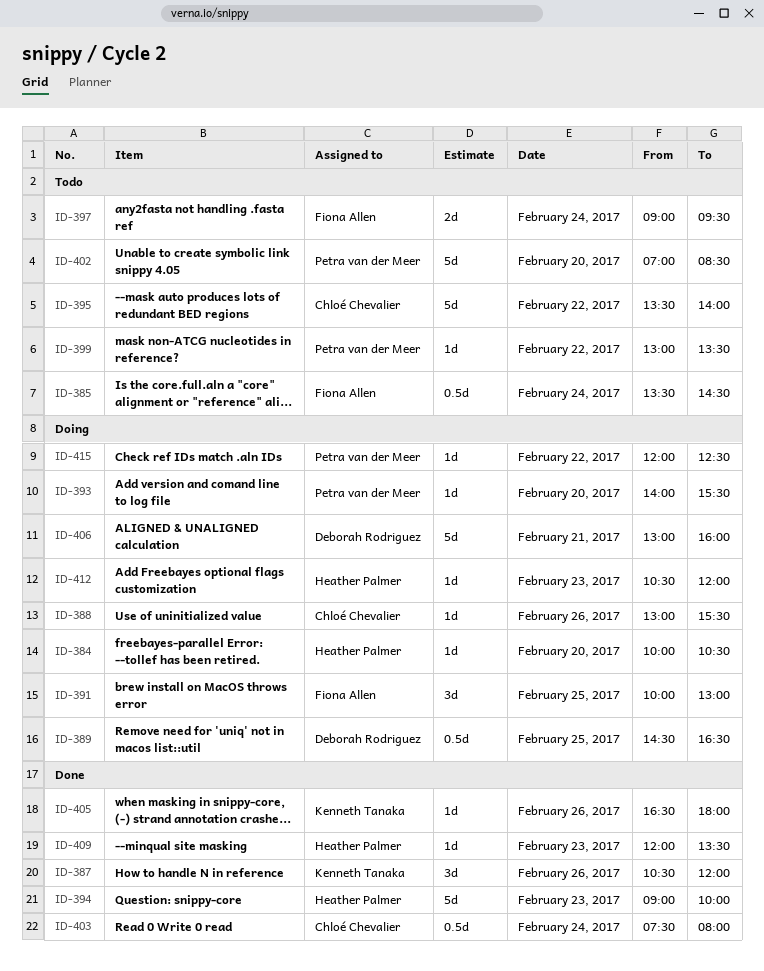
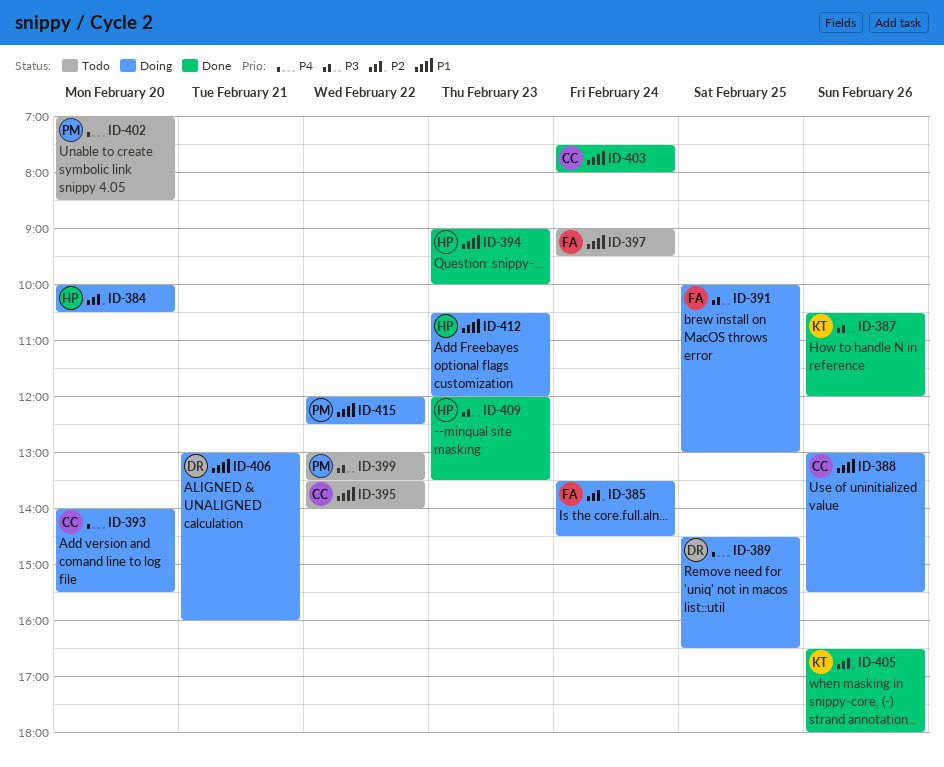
ID-385, status: Todo -> Doing
ID-393, owner: Petra van der Meer -> Chloé Chevalier

